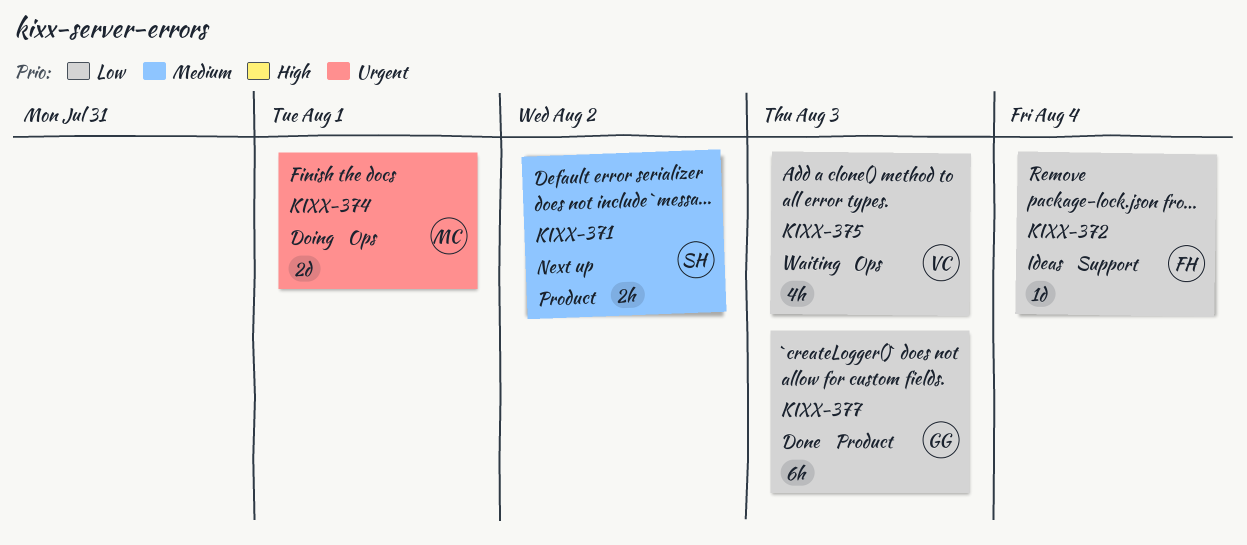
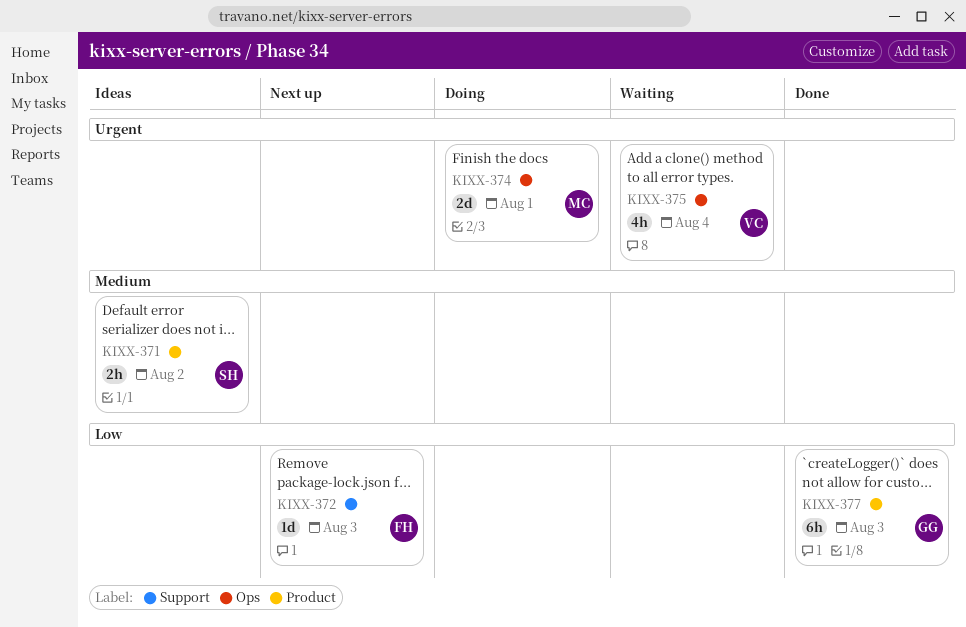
KIXX-371, status: Next up -> Ideas
KIXX-372, status: Ideas -> Next up
KIXX-372, due: Aug 4 -> Aug 3
KIXX-375, priority: Low -> Urgent
KIXX-375, due: Aug 3 -> Aug 4

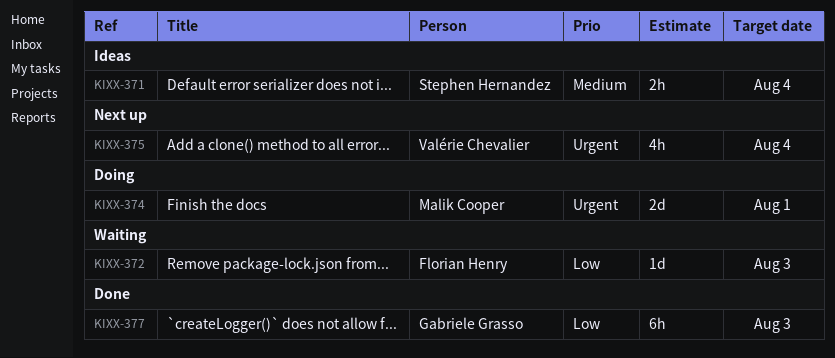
KIXX-371, due: Aug 2 -> Aug 4
KIXX-372, status: Next up -> Waiting
KIXX-375, status: Waiting -> Next up

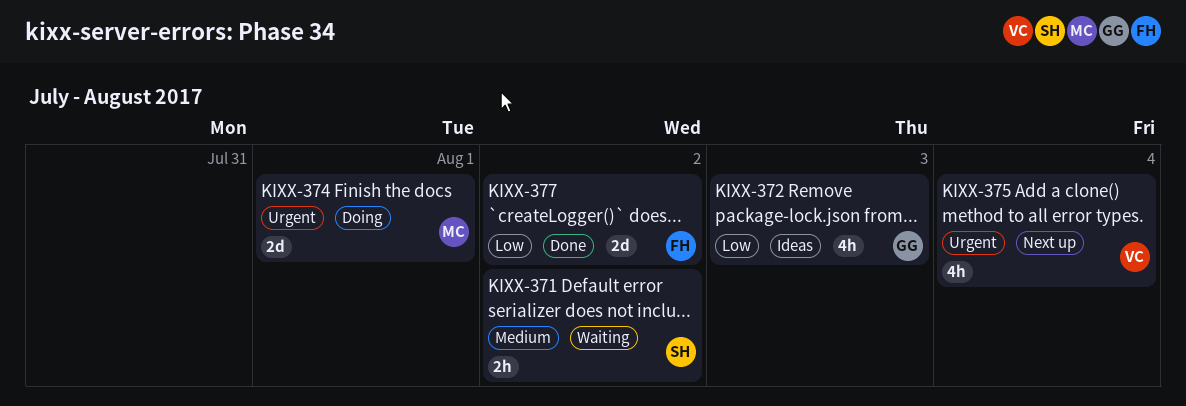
KIXX-371, status: Ideas -> Waiting
KIXX-371, due: Aug 4 -> Aug 2
KIXX-372, status: Waiting -> Ideas
KIXX-372, owner: Florian Henry -> Gabriele Grasso
KIXX-372, estimate: 1d -> 4h
KIXX-377, owner: Gabriele Grasso -> Florian Henry
KIXX-377, estimate: 6h -> 2d
KIXX-377, due: Aug 3 -> Aug 2

